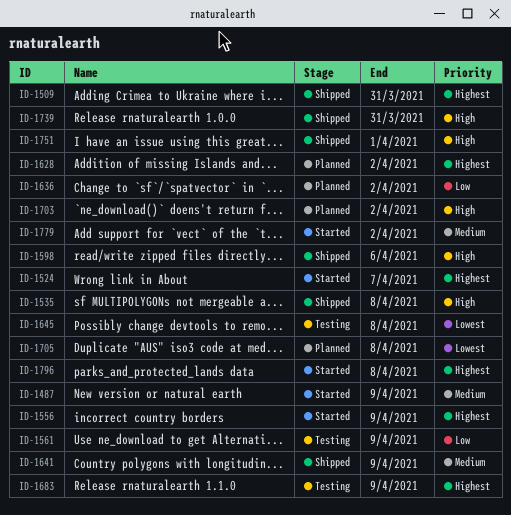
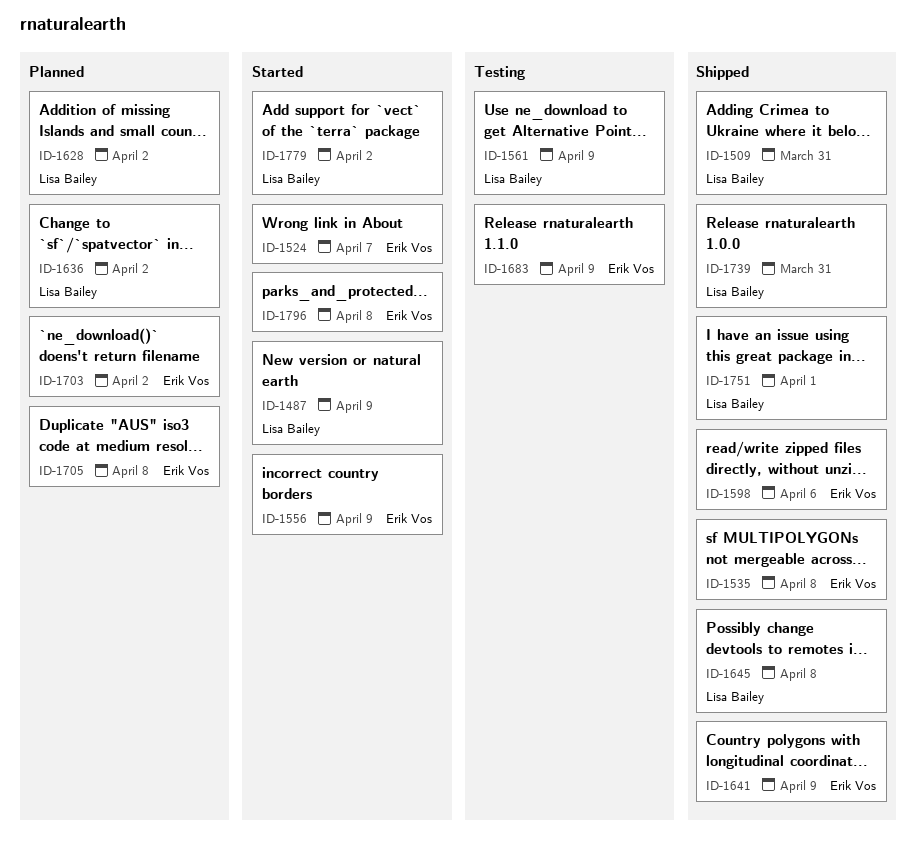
ID-1645, status: Testing -> Shipped

